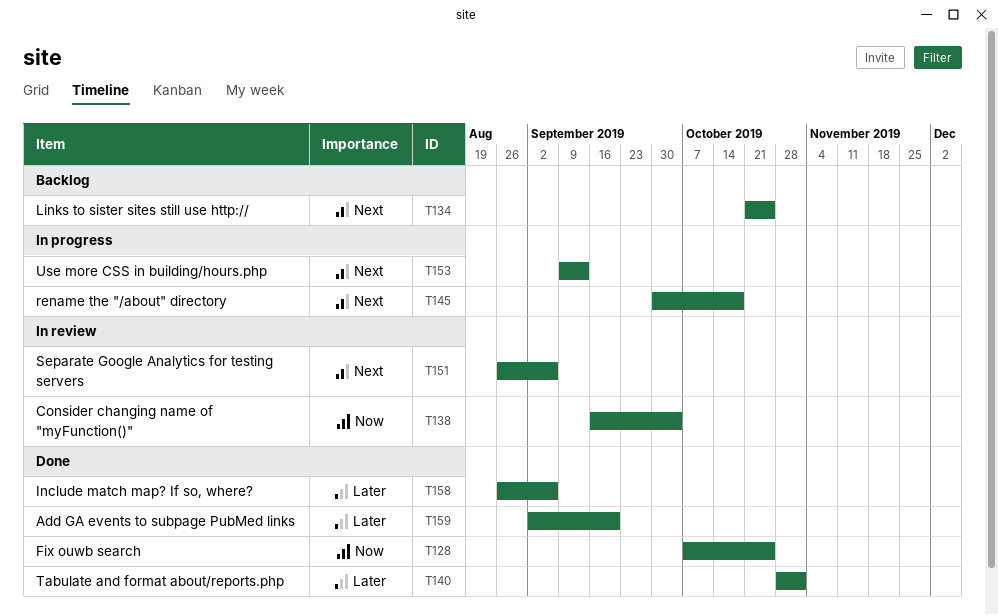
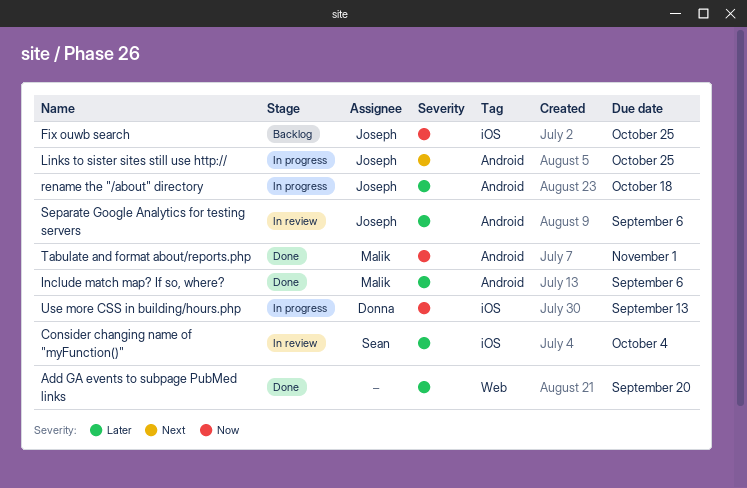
Consider changing name of "myFunction()", priority: Now -> Later
Fix ouwb search, status: Done -> Backlog
Links to sister sites still use http://, status: Backlog -> In progress
rename the "/about" directory, priority: Next -> Later
Separate Google Analytics for testing servers, priority: Next -> Later
Tabulate and format about/reports.php, priority: Later -> Now
Use more CSS in building/hours.php, priority: Next -> Now

